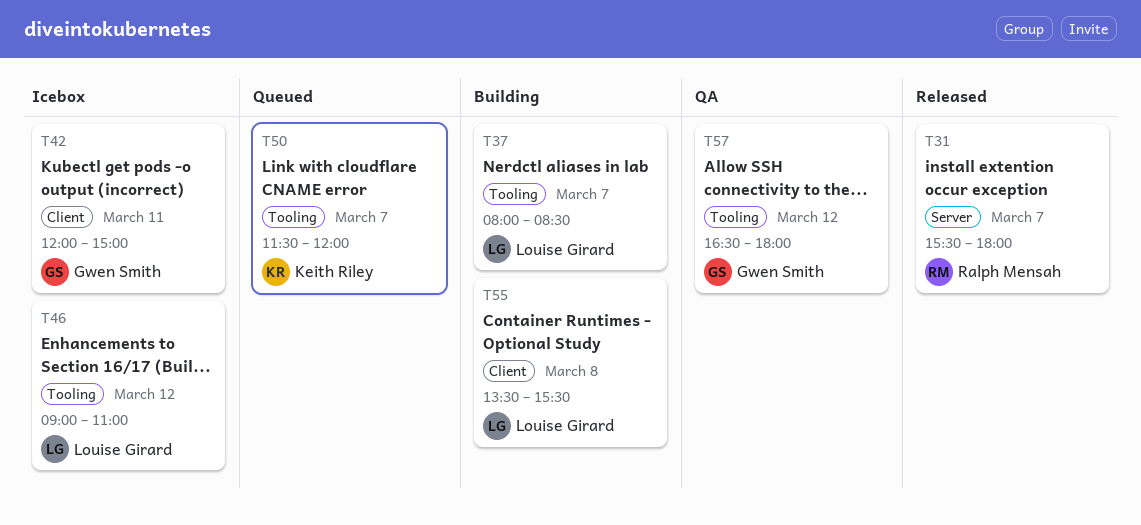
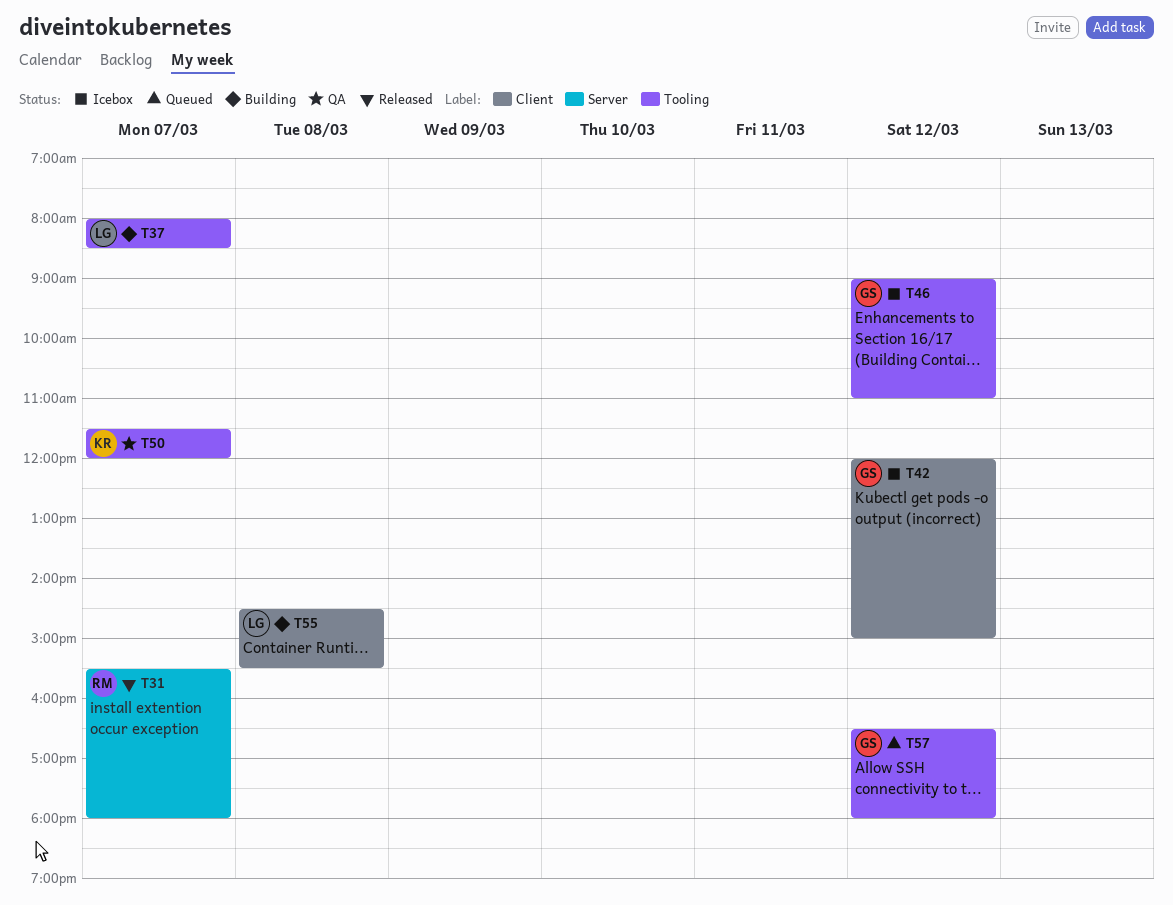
T42, day: Mar 11 -> Mar 12
T46, owner: Louise Girard -> Gwen Smith
T50, status: Queued -> QA
T55, begins: 13:30 -> 14:30
T57, status: QA -> Queued

